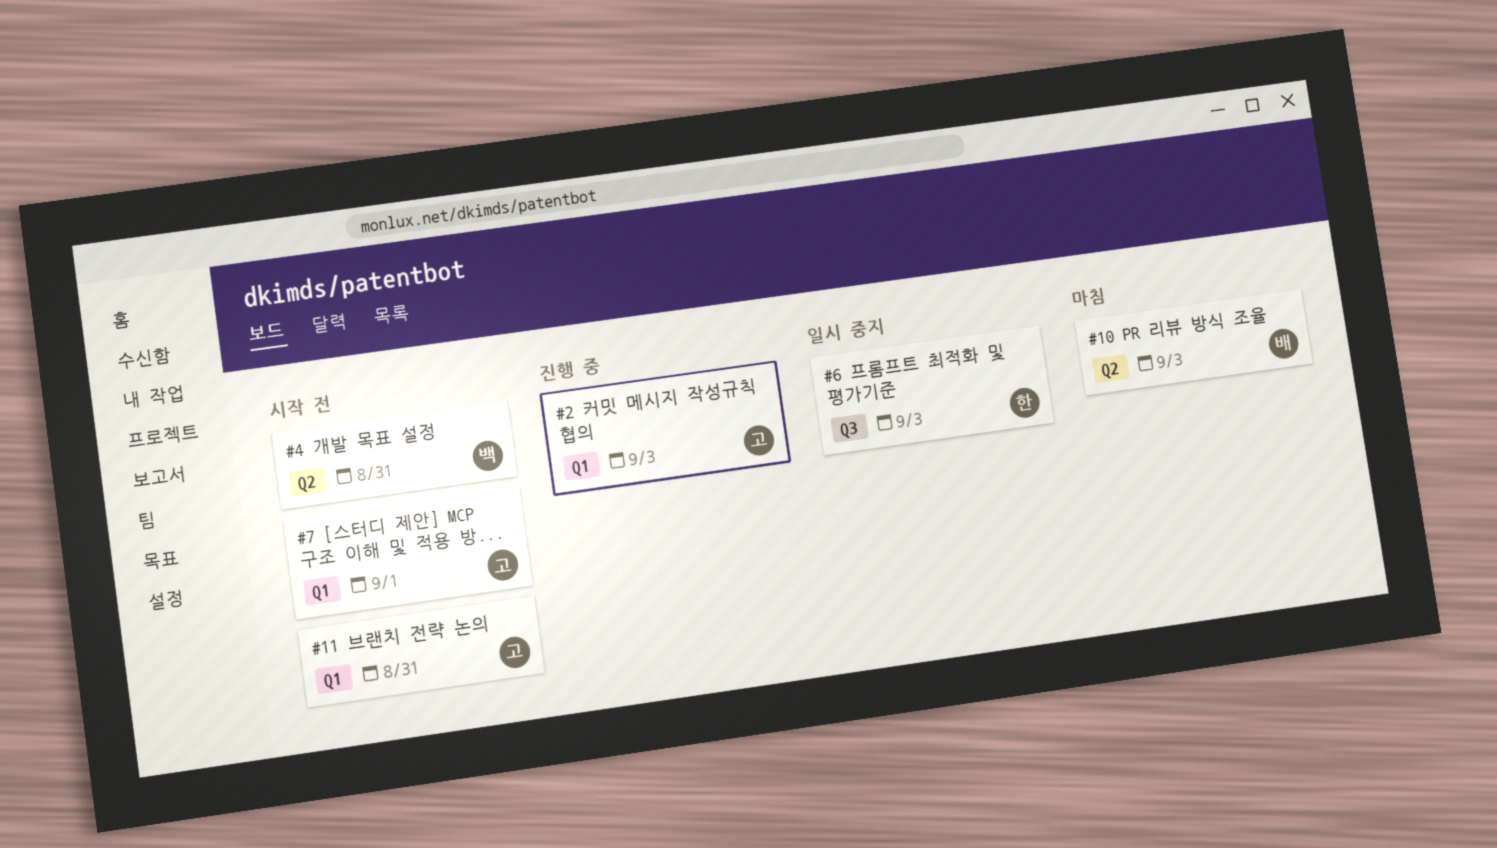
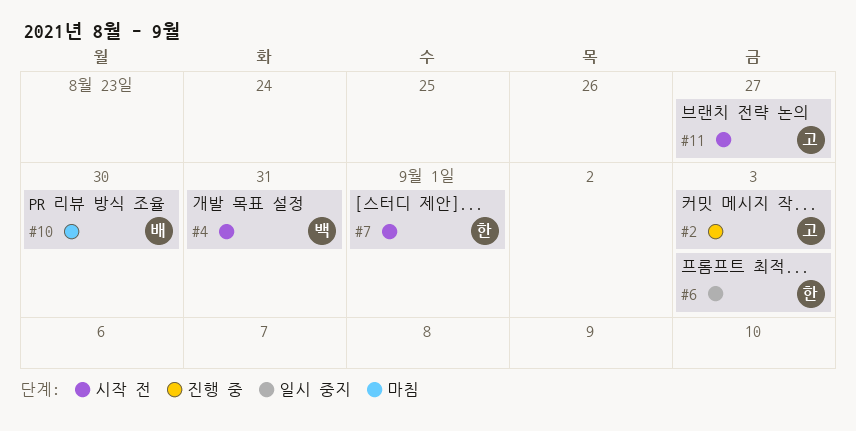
#7, owner: 고 -> 한
#10, due: Sep 3 -> Aug 30
#11, due: Aug 31 -> Aug 27

